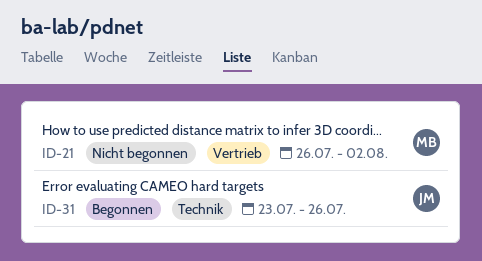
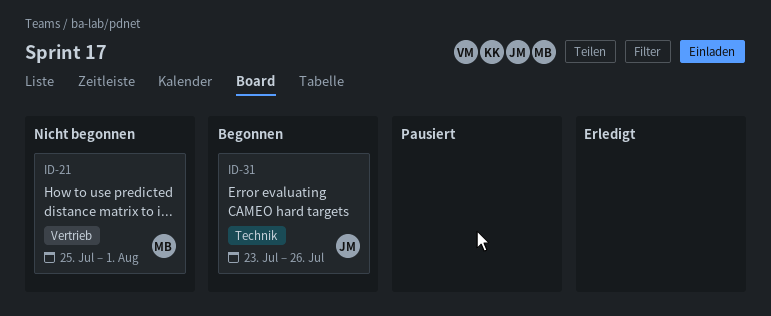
ID-21, start: Jul 26 -> Jul 25
ID-21, due: Aug 2 -> Aug 1

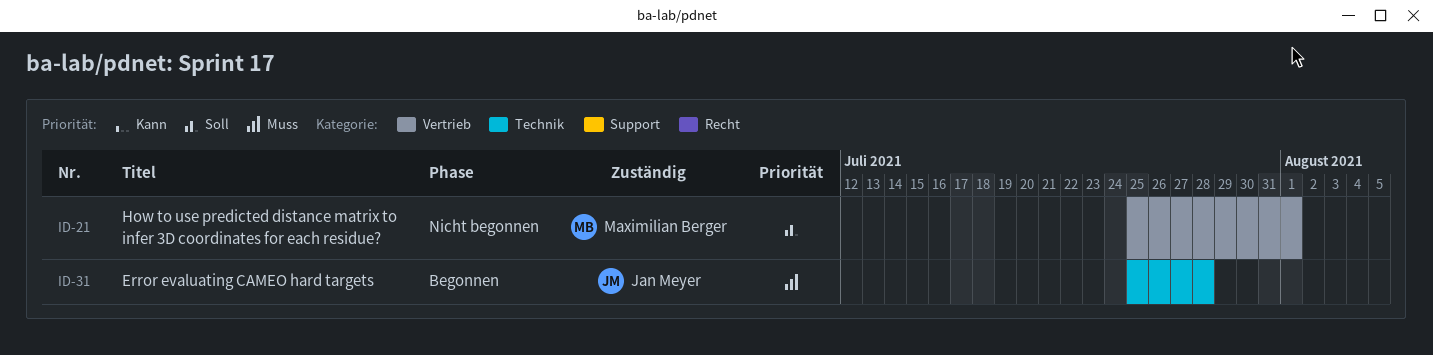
ID-31, start: Jul 23 -> Jul 25
ID-31, due: Jul 26 -> Jul 28

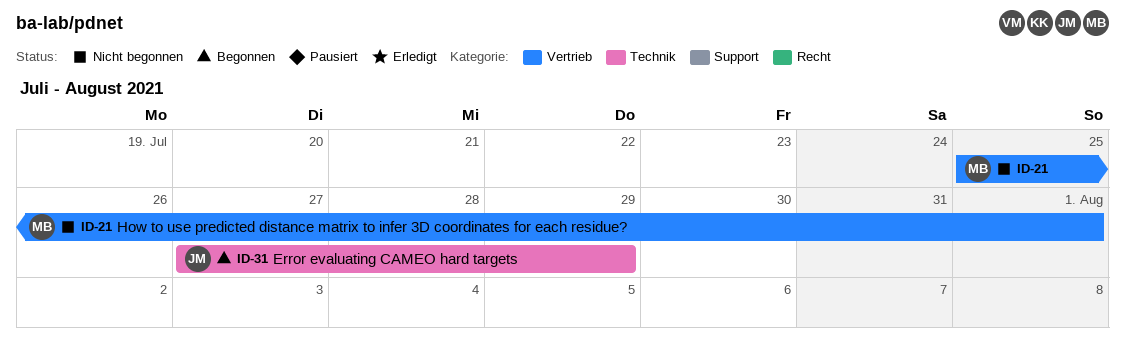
ID-31, start: Jul 25 -> Jul 27
ID-31, due: Jul 28 -> Jul 29

